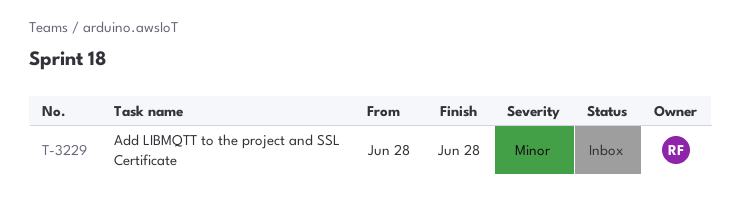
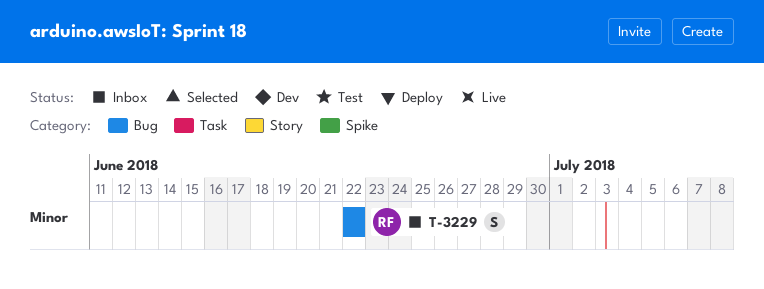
T-3229, start: Jun 28 -> Jun 22
T-3229, due: Jun 28 -> Jun 22

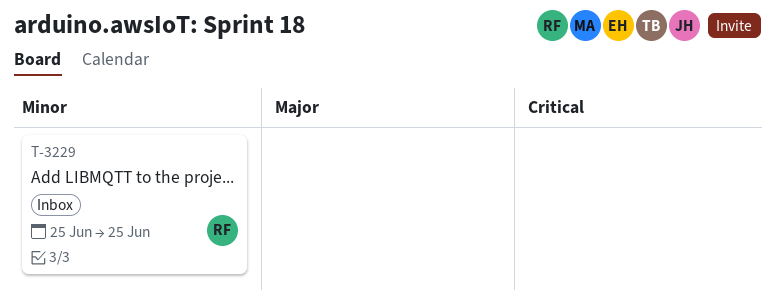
T-3229, start: Jun 22 -> Jun 25
T-3229, due: Jun 22 -> Jun 25

